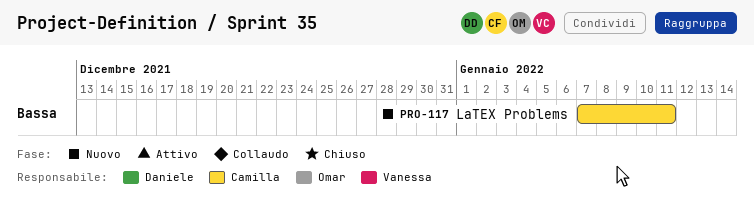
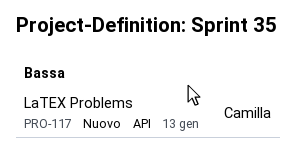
PRO-117, due: Jan 11 -> Jan 13

